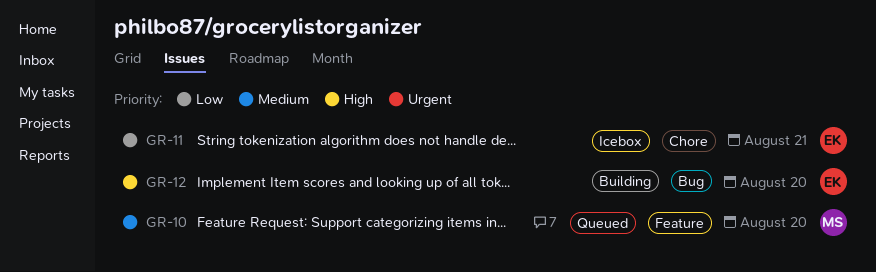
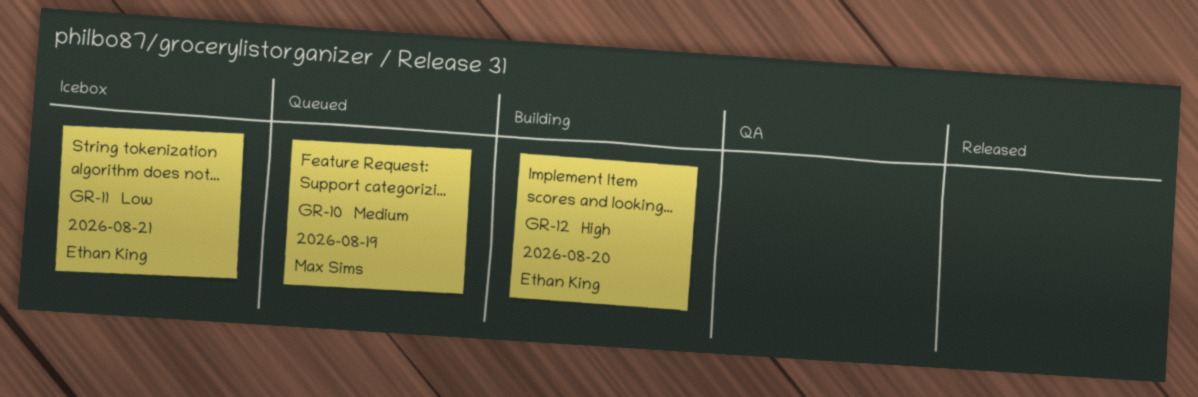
GR-10, due: Aug 20 -> Aug 19

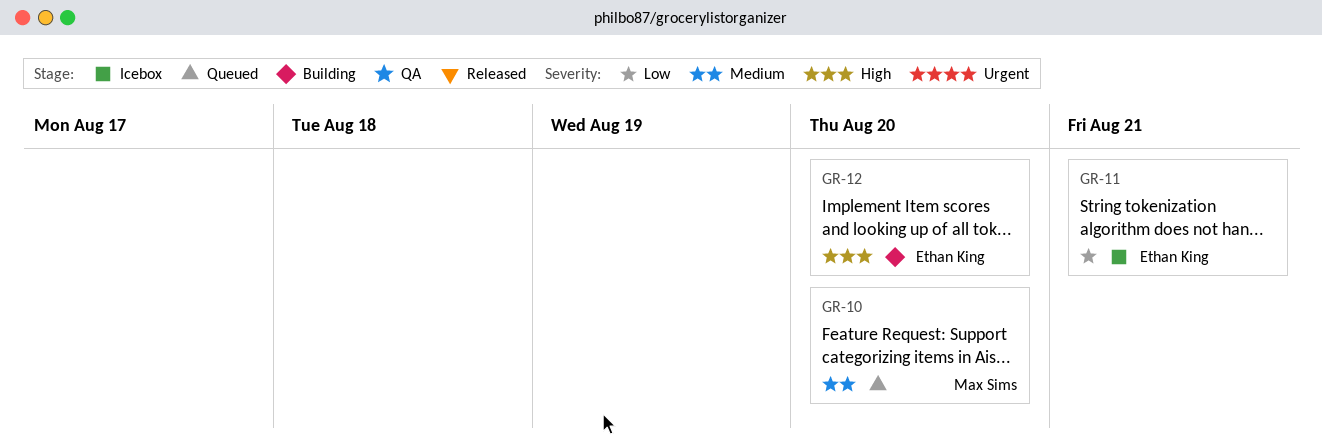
GR-10, due: Aug 19 -> Aug 20

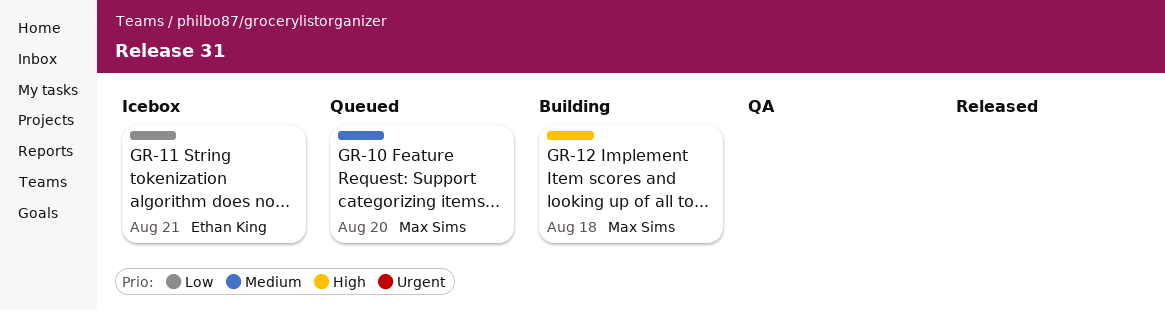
GR-12, owner: Ethan King -> Max Sims
GR-12, due: Aug 20 -> Aug 18

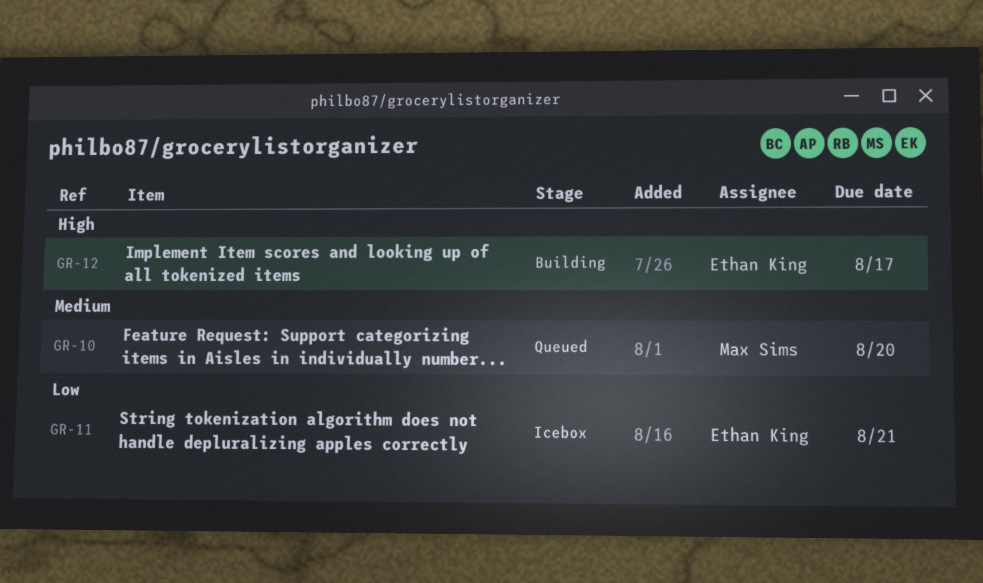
GR-12, owner: Max Sims -> Ethan King
GR-12, due: Aug 18 -> Aug 17

